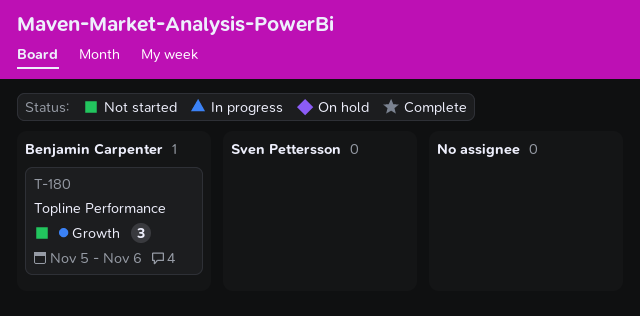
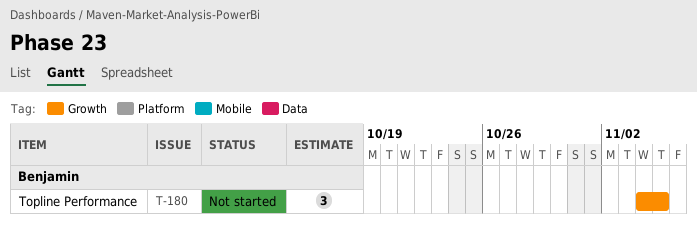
T-180, start: Nov 5 -> Nov 4
T-180, due: Nov 6 -> Nov 5

